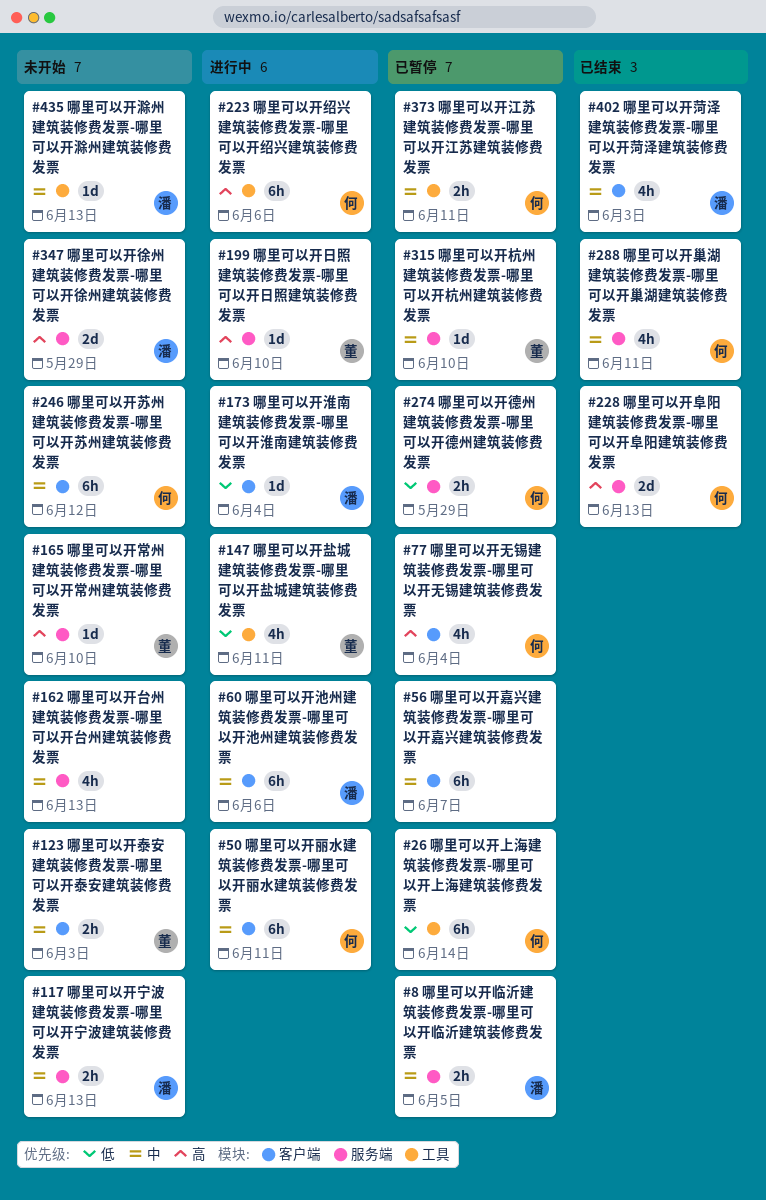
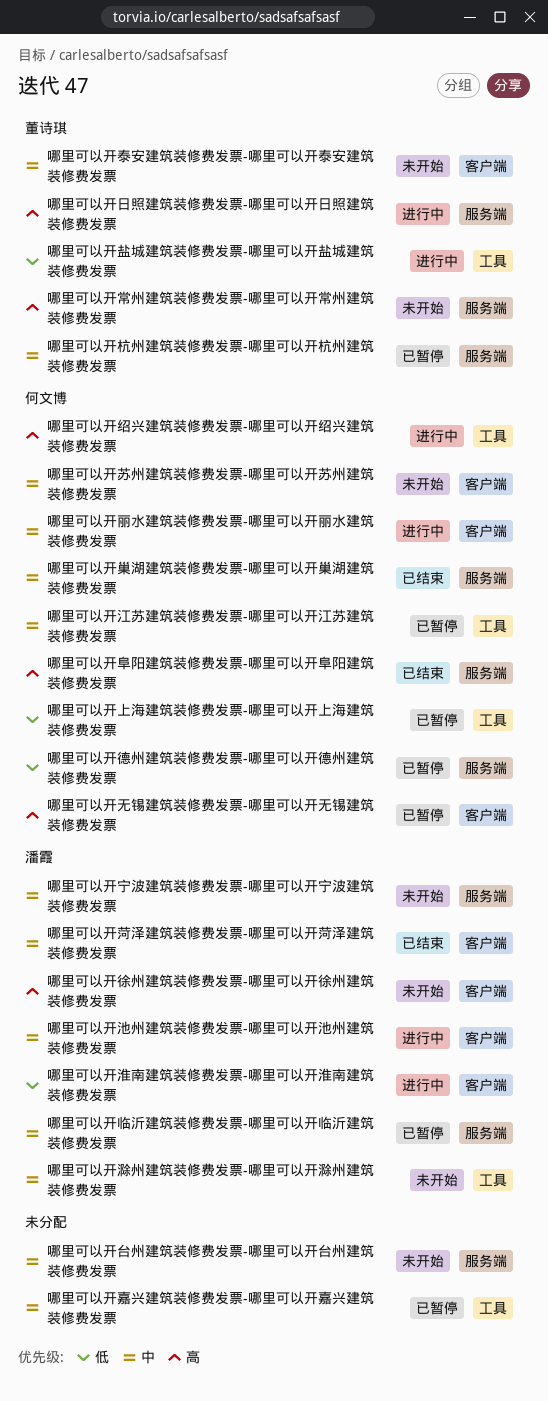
哪里可以开嘉兴建筑装修费发票-哪里可以开嘉兴建筑装修费发票, label: 客户端 -> 工具
哪里可以开徐州建筑装修费发票-哪里可以开徐州建筑装修费发票, label: 服务端 -> 客户端

